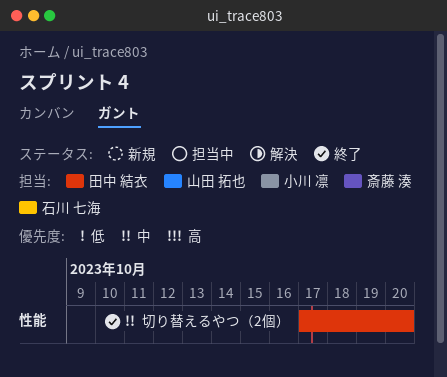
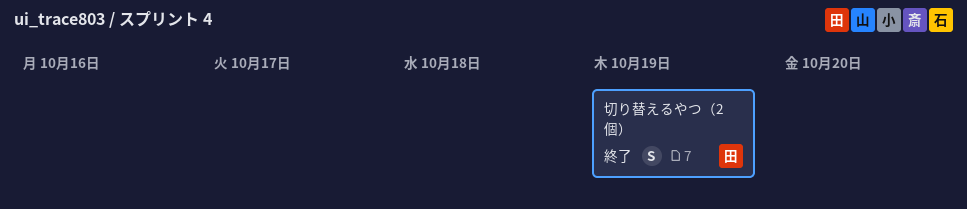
切り替えるやつ（2個）, due: Oct 20 -> Oct 19

